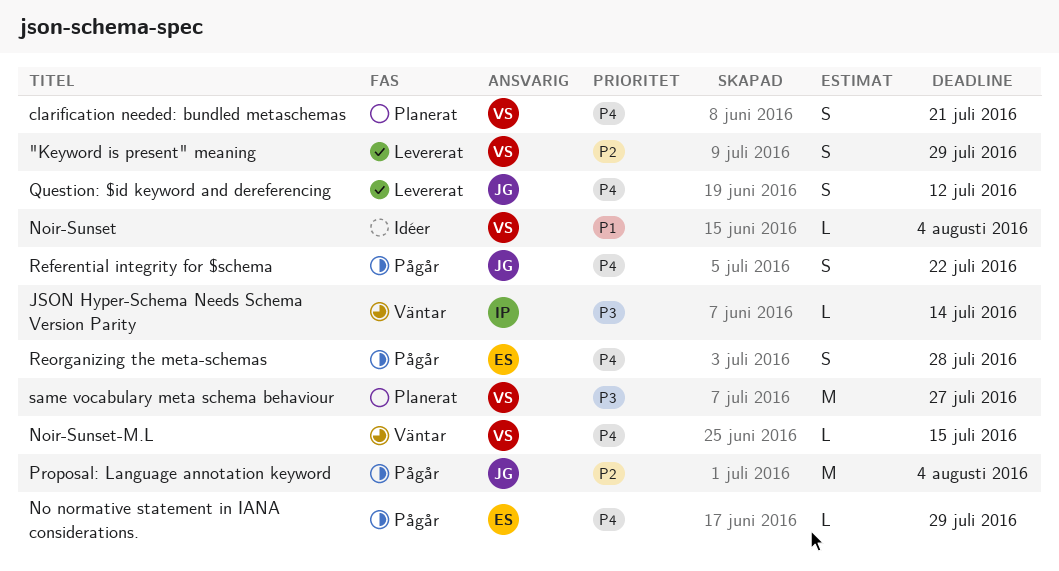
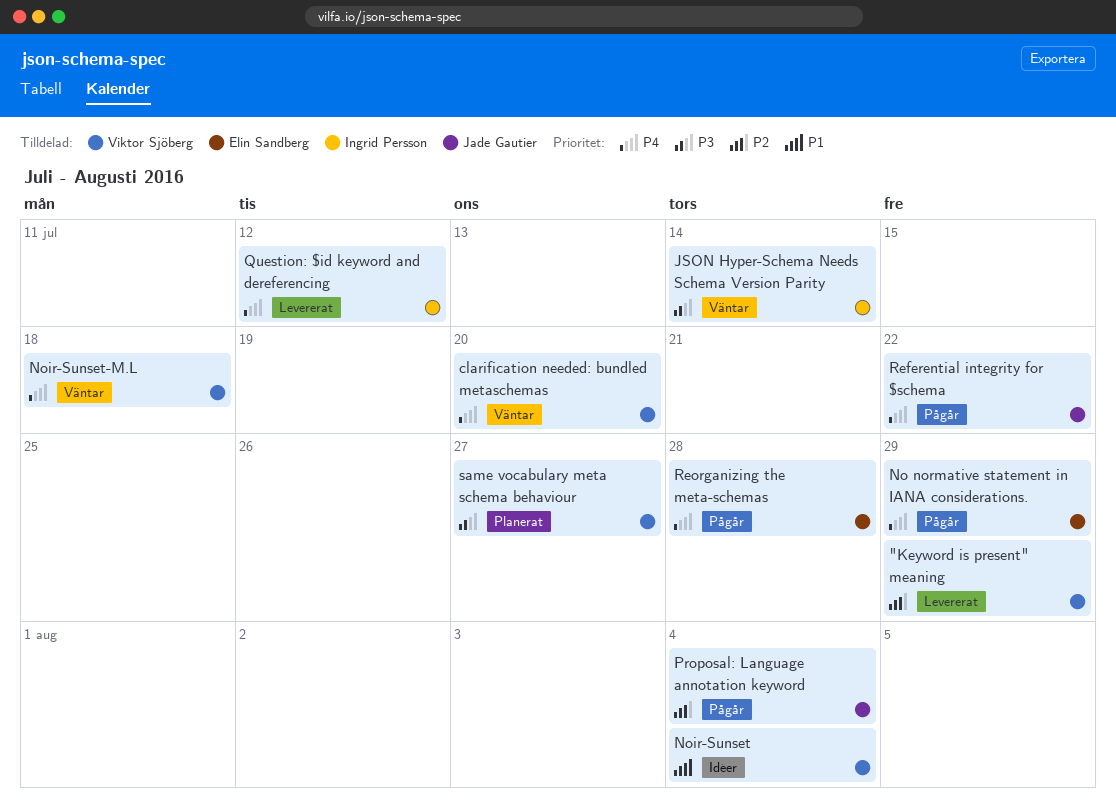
clarification needed: bundled metaschemas, status: Planerat -> Väntar
clarification needed: bundled metaschemas, due: Jul 21 -> Jul 20
Noir-Sunset-M.L, due: Jul 15 -> Jul 18
Question: $id keyword and dereferencing, owner: Jade Gautier -> Ingrid Persson

